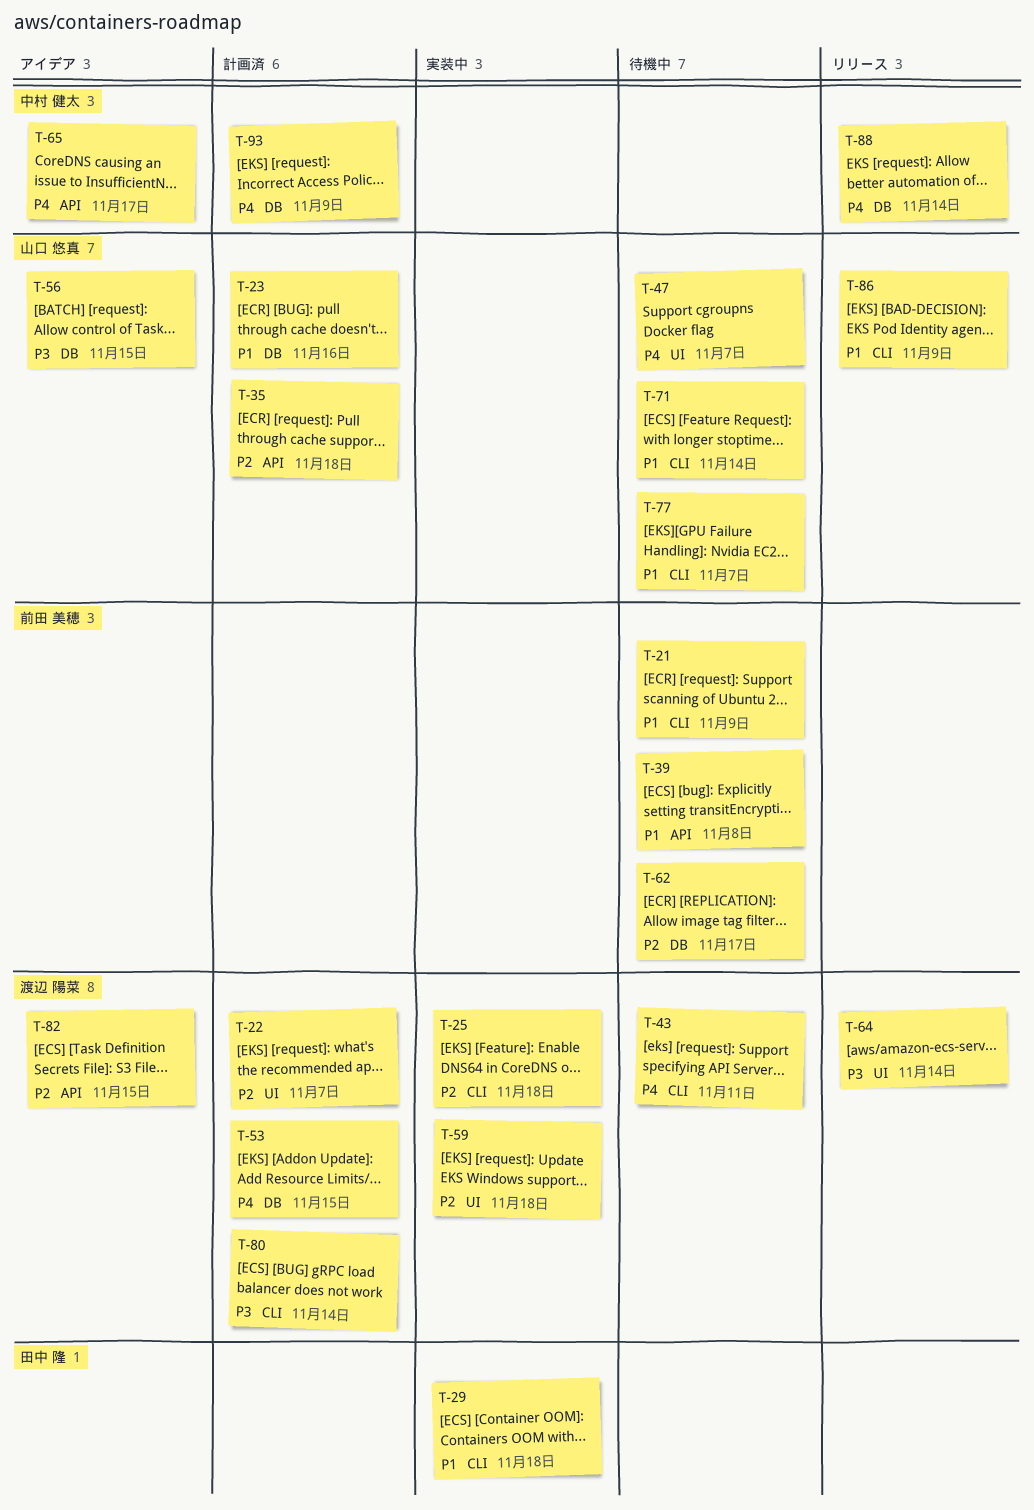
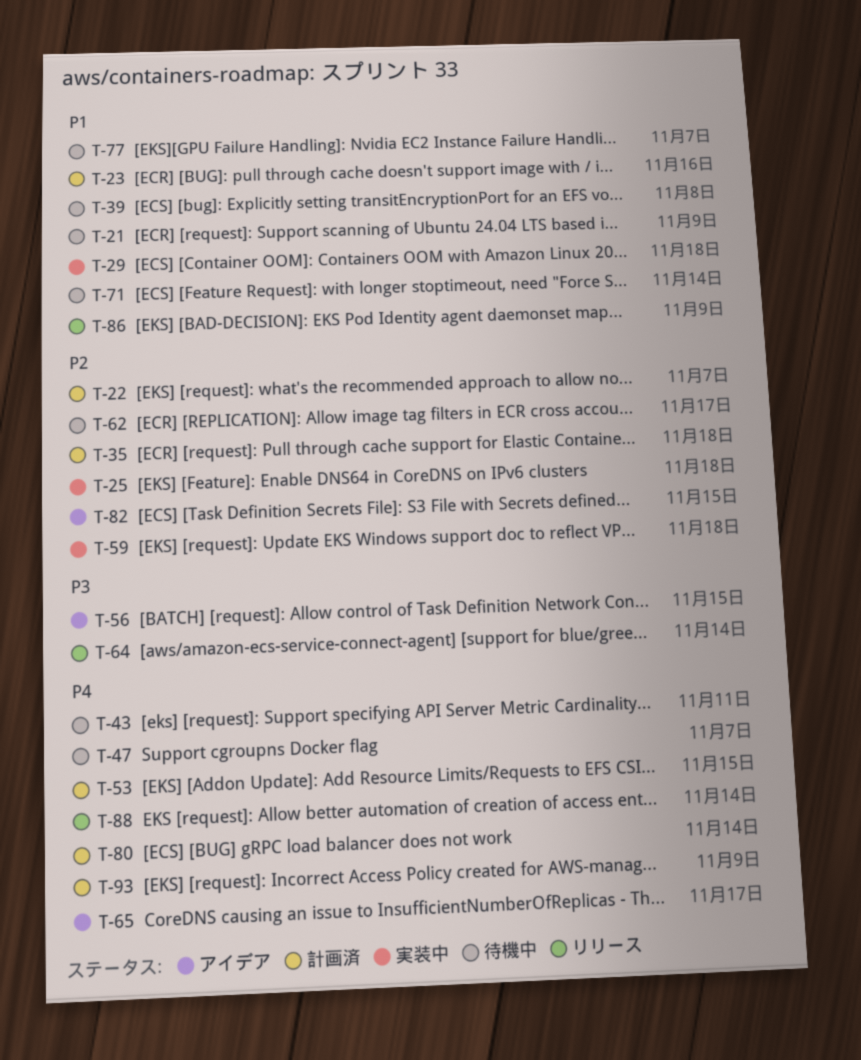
T-80, priority: P3 -> P4

